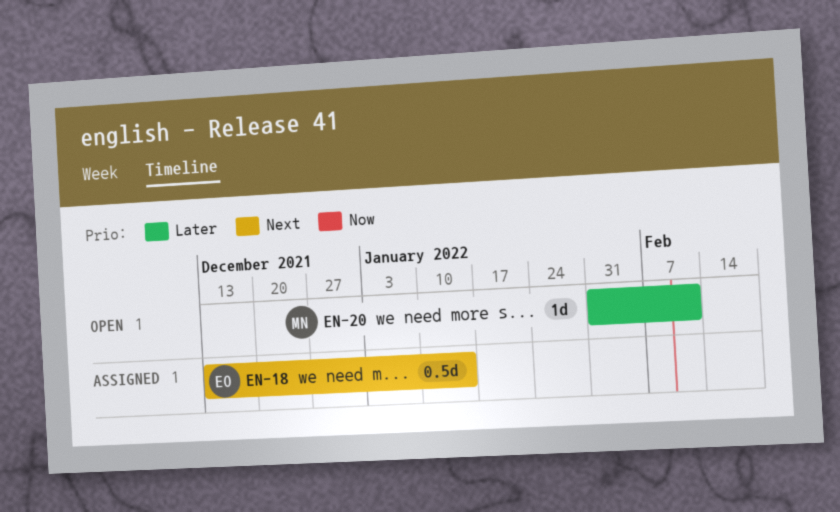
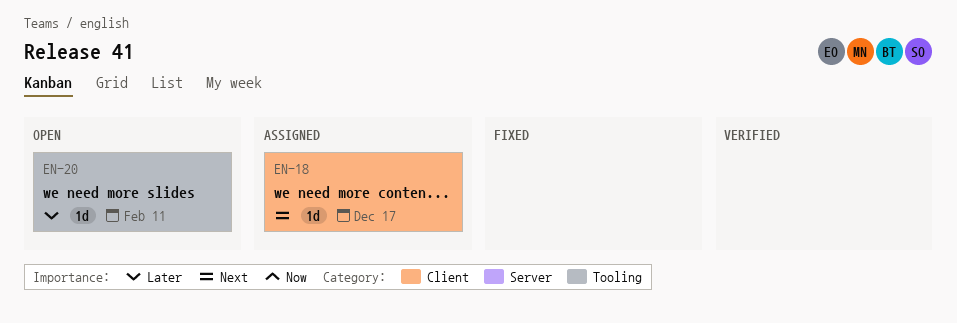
EN-18, estimate: 0.5d -> 1d
EN-18, due: Jan 14 -> Dec 17

